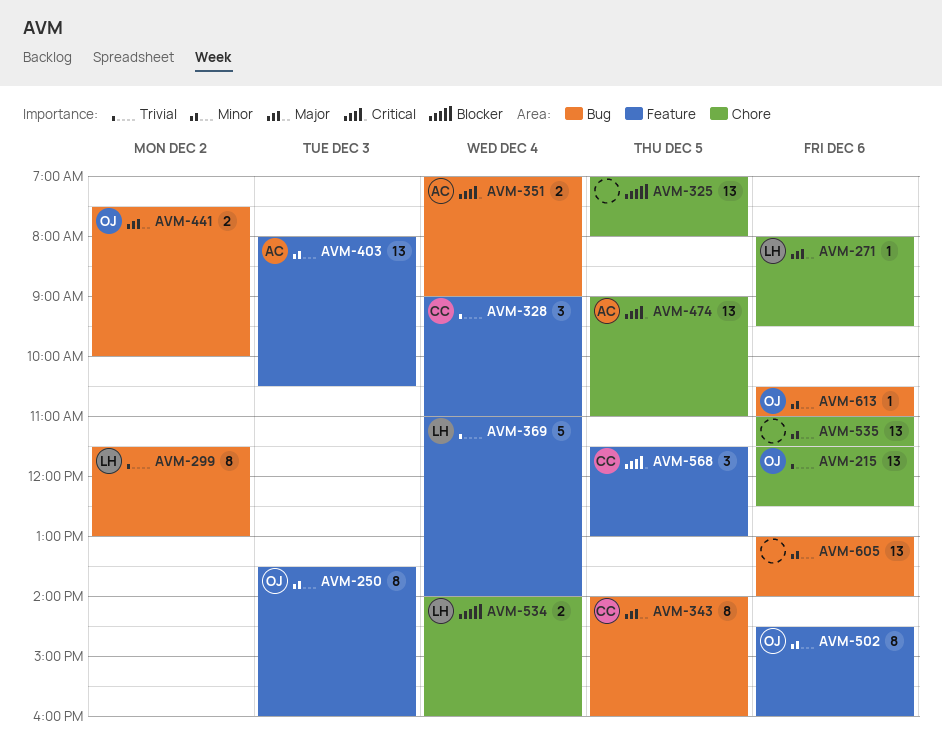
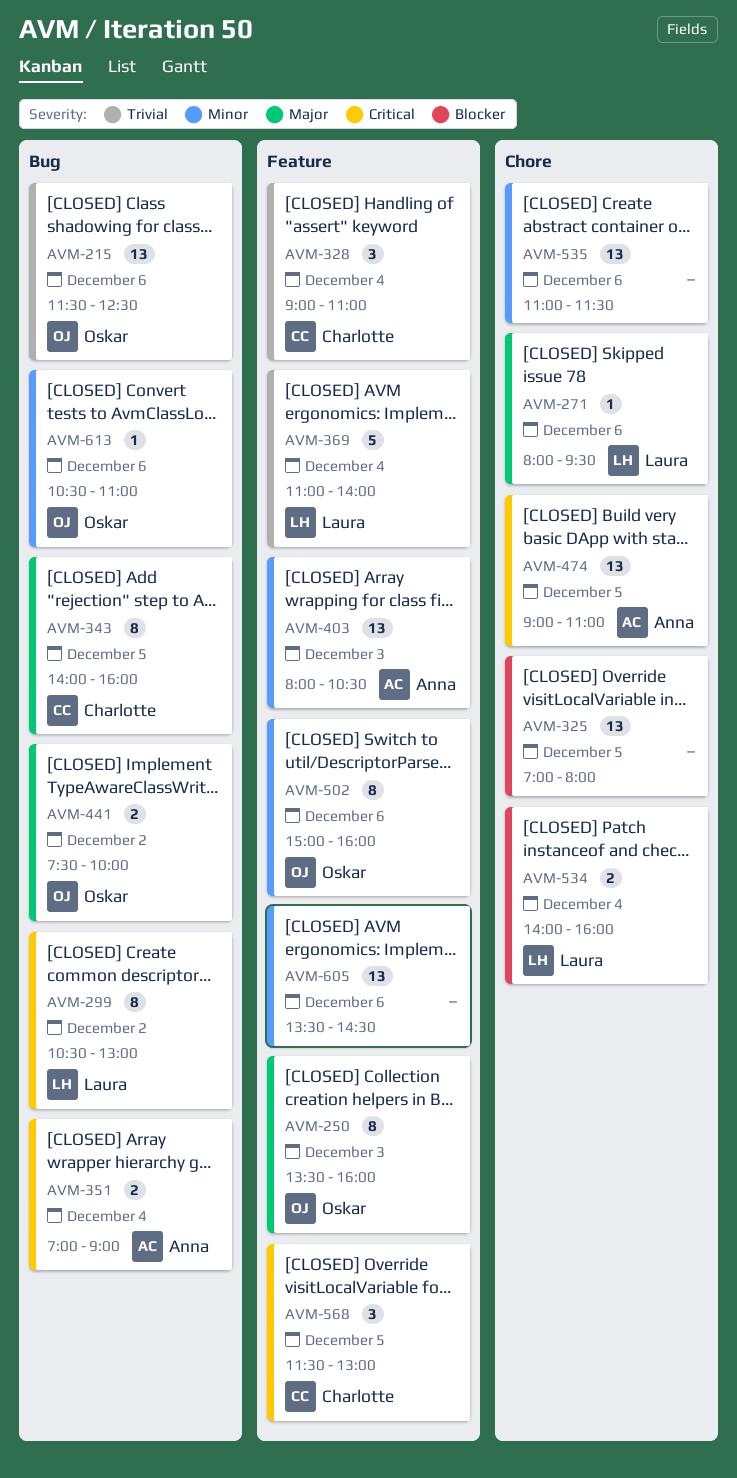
AVM-215, label: Chore -> Bug
AVM-250, priority: Minor -> Major
AVM-299, priority: Trivial -> Critical
AVM-299, begins: 11:30 -> 10:30
AVM-502, begins: 14:30 -> 15:00
AVM-605, label: Bug -> Feature
AVM-605, begins: 13:00 -> 13:30
AVM-605, ends: 14:00 -> 14:30

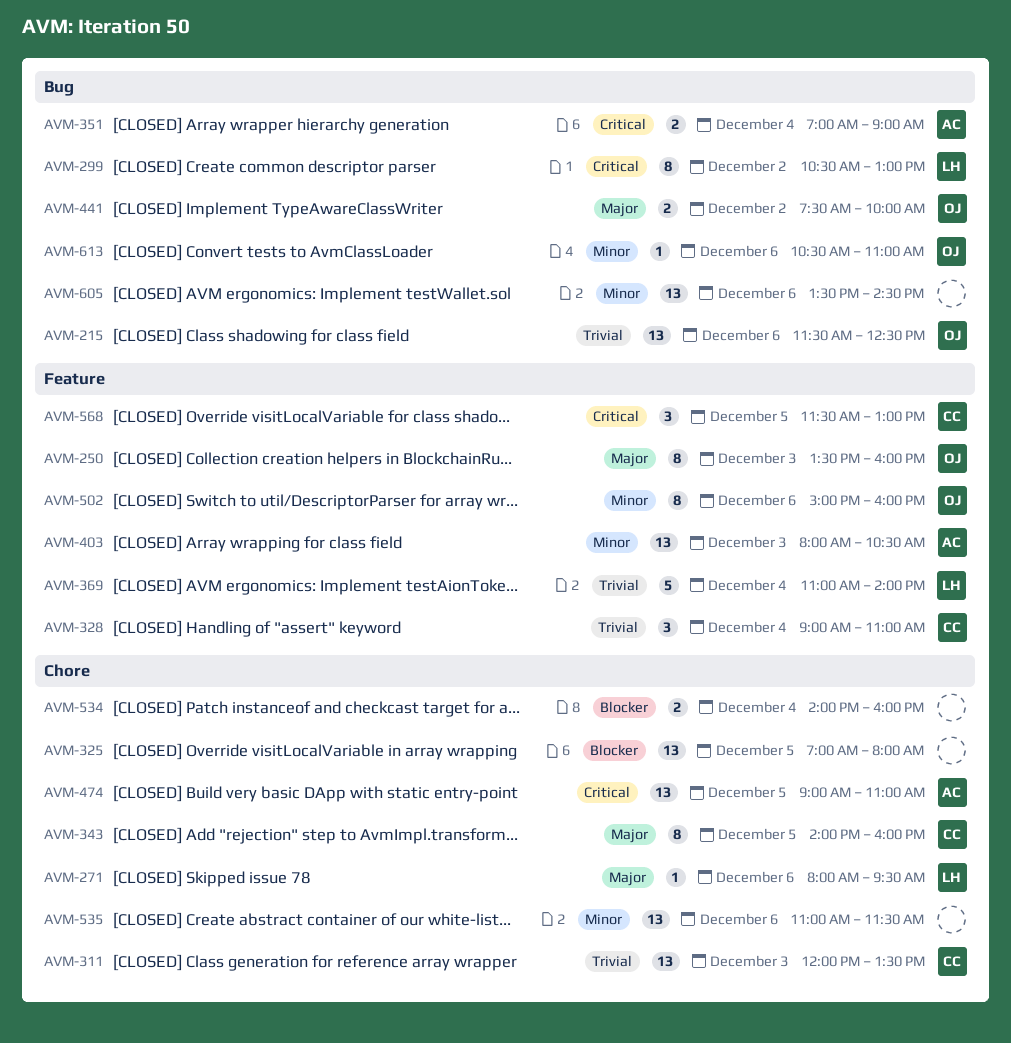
AVM-311: none -> present
AVM-343, label: Bug -> Chore
AVM-534, owner: Laura -> none
AVM-605, label: Feature -> Bug

